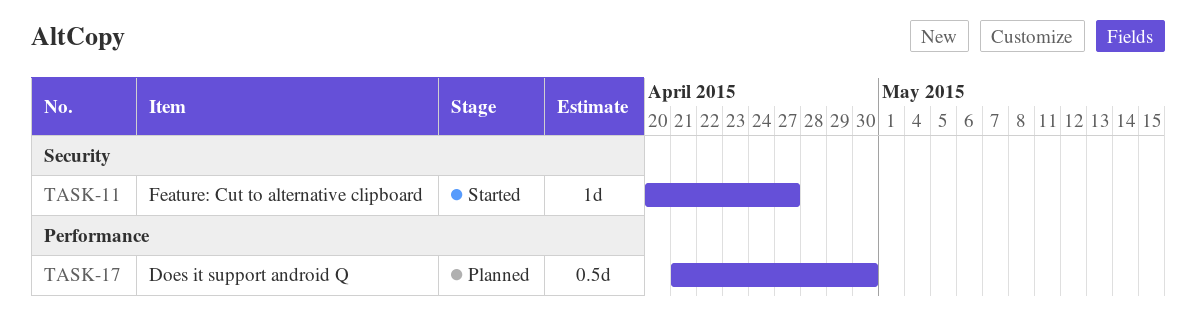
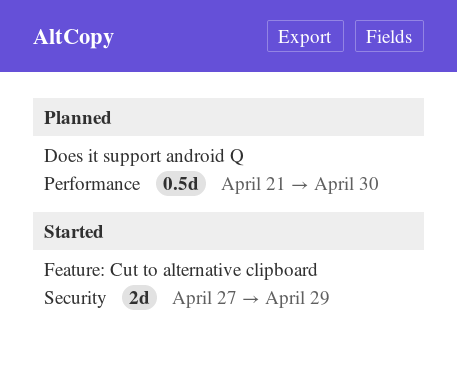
Feature: Cut to alternative clipboard, estimate: 1d -> 2d
Feature: Cut to alternative clipboard, start: Apr 20 -> Apr 27
Feature: Cut to alternative clipboard, due: Apr 27 -> Apr 29

